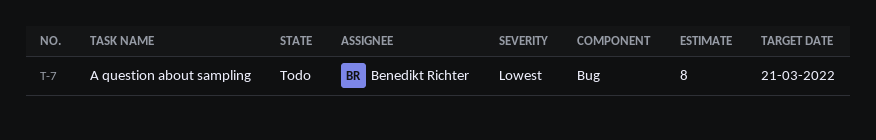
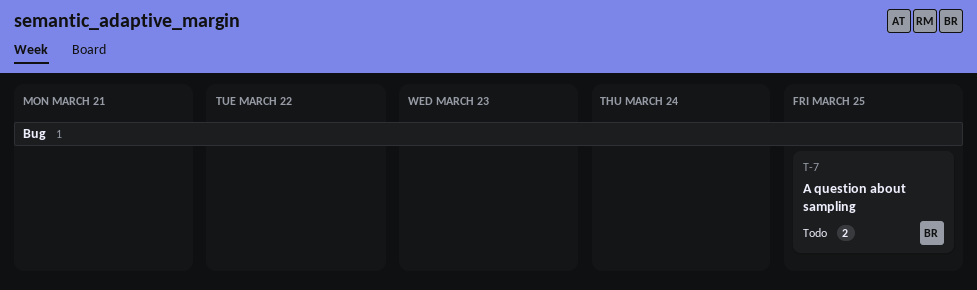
T-7, estimate: 8 -> 2
T-7, due: Mar 21 -> Mar 25

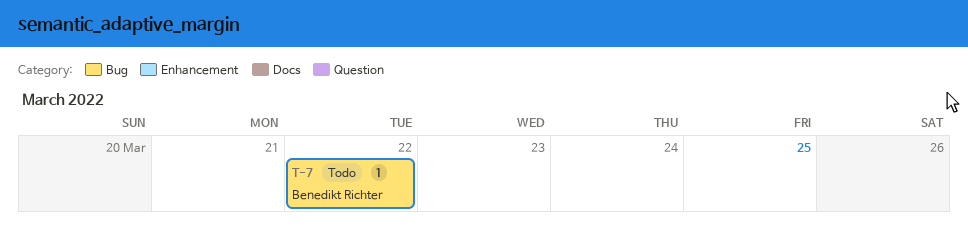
T-7, estimate: 2 -> 1
T-7, due: Mar 25 -> Mar 22

